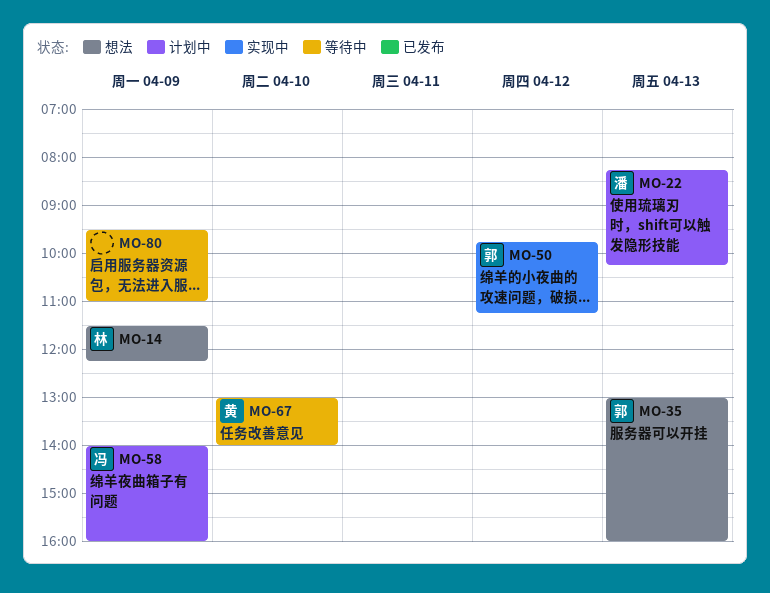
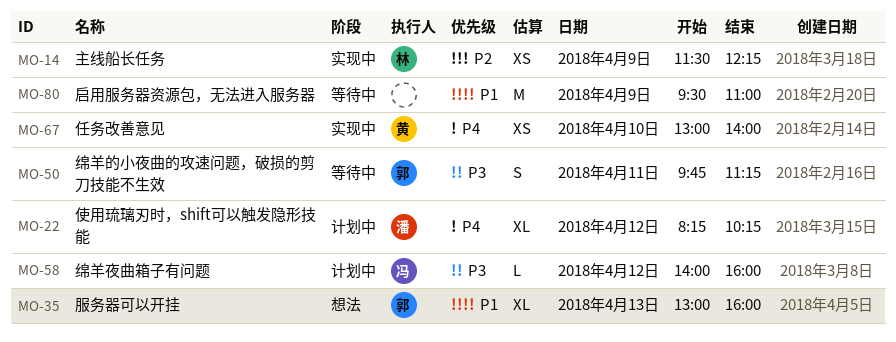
MO-14, status: 想法 -> 实现中
MO-22, day: Apr 13 -> Apr 12
MO-50, status: 实现中 -> 等待中
MO-50, day: Apr 12 -> Apr 11
MO-58, day: Apr 9 -> Apr 12
MO-67, status: 等待中 -> 实现中

